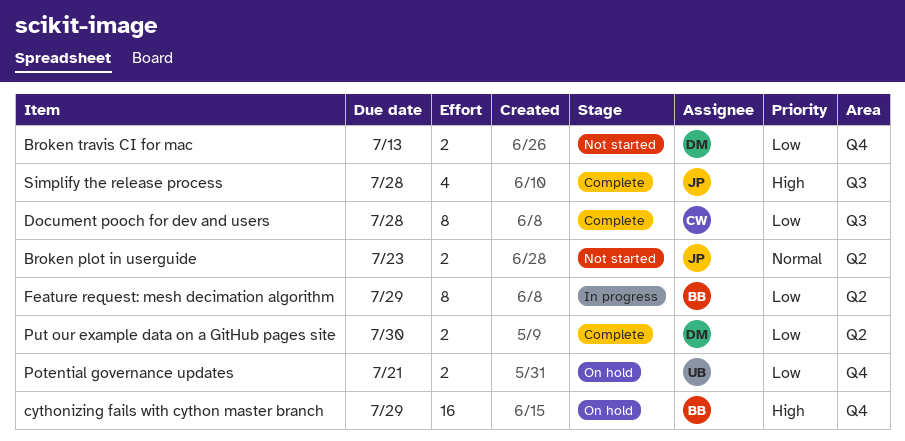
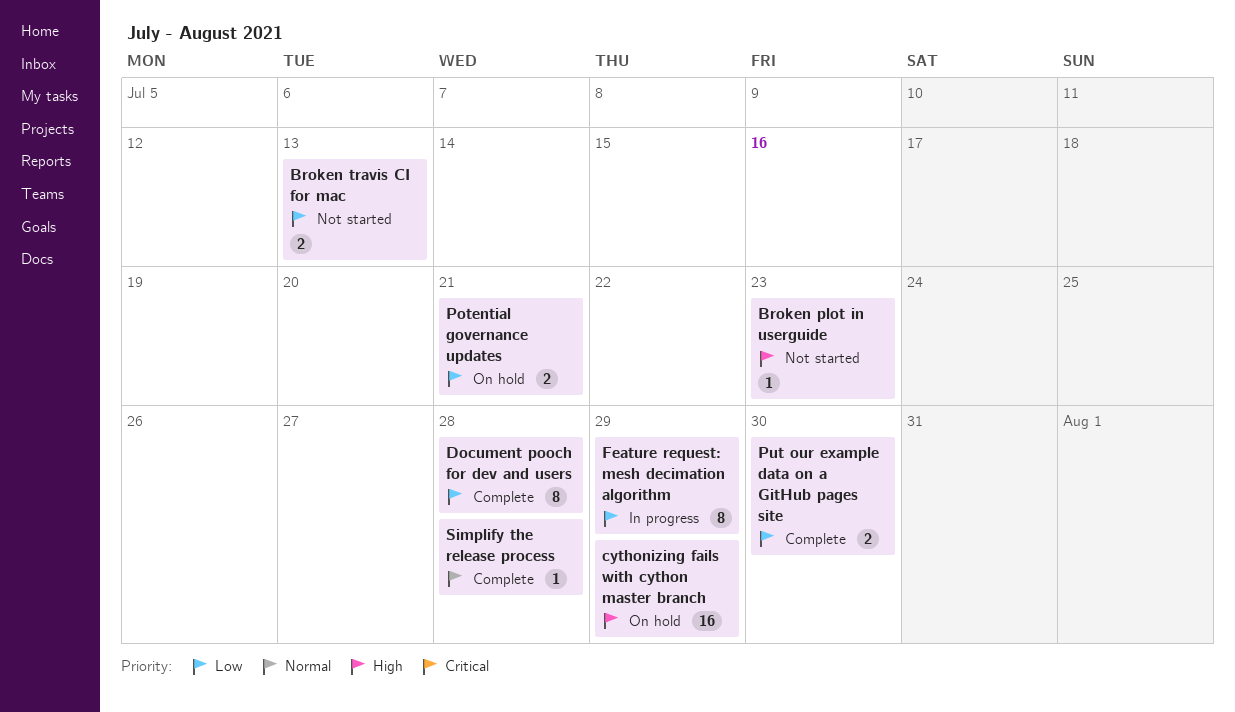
Broken plot in userguide, priority: Normal -> High
Broken plot in userguide, estimate: 2 -> 1
Simplify the release process, priority: High -> Normal
Simplify the release process, estimate: 4 -> 1

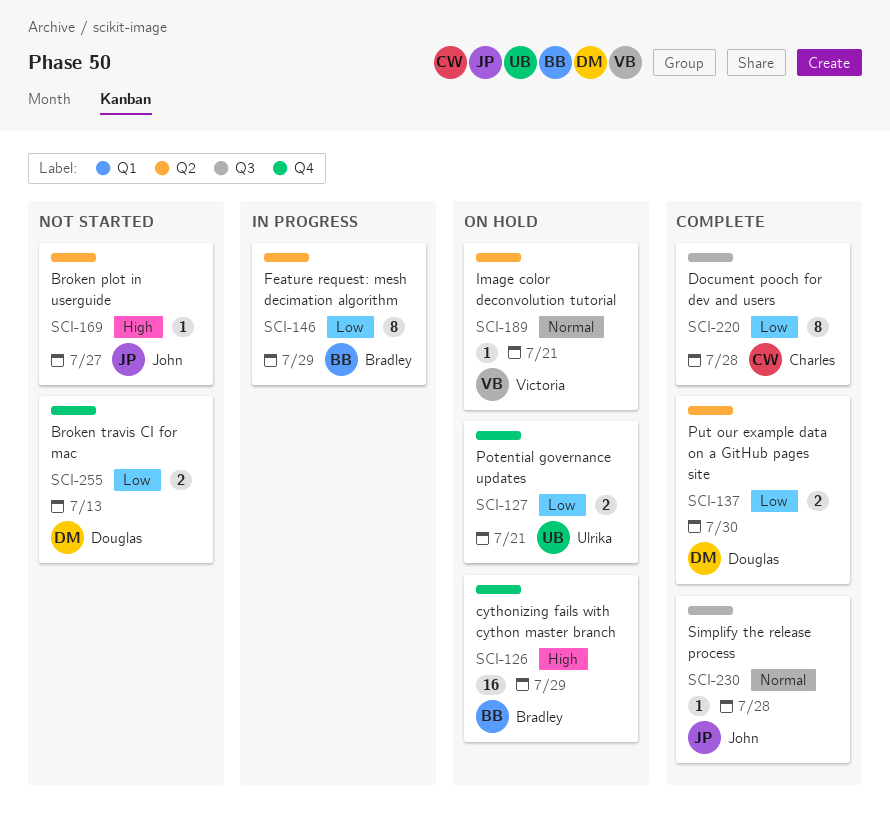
Broken plot in userguide, due: Jul 23 -> Jul 27
Image color deconvolution tutorial: none -> present

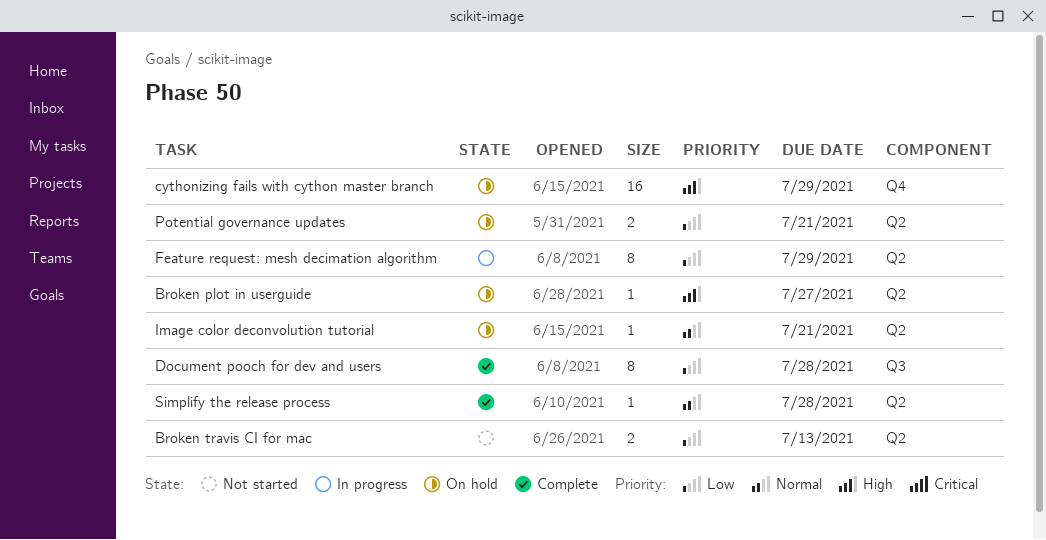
Broken plot in userguide, status: Not started -> On hold
Broken travis CI for mac, label: Q4 -> Q2
Potential governance updates, label: Q4 -> Q2
Put our example data on a GitHub pages site: present -> none
Simplify the release process, label: Q3 -> Q2

